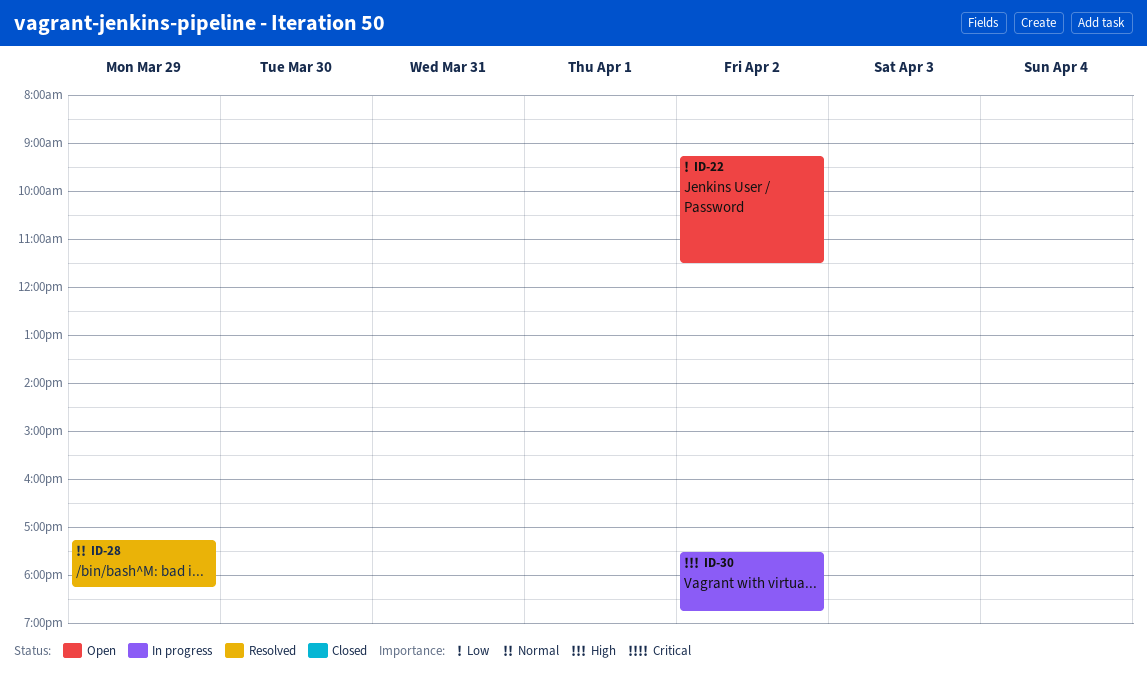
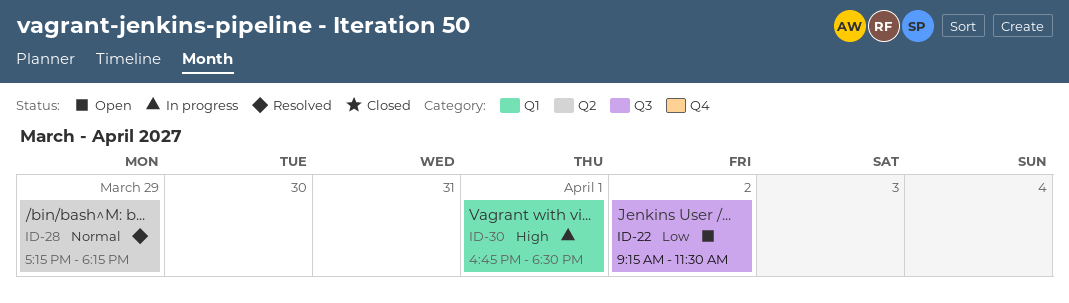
ID-30, day: Apr 2 -> Apr 1
ID-30, begins: 17:30 -> 16:45
ID-30, ends: 18:45 -> 18:30

